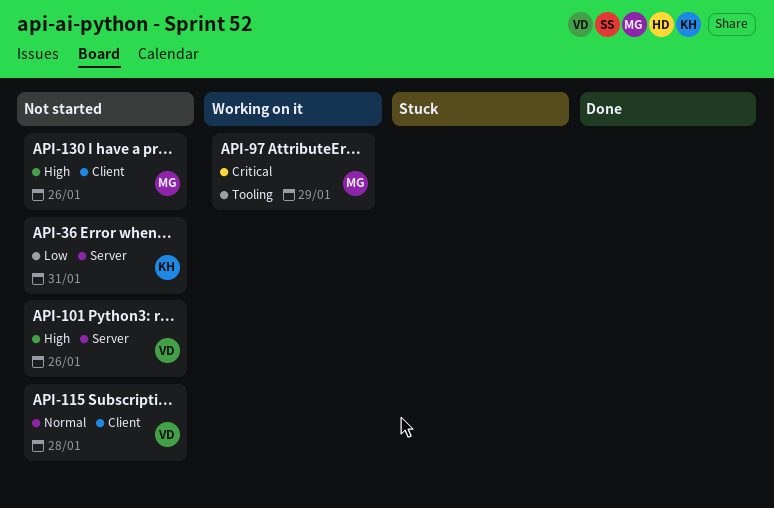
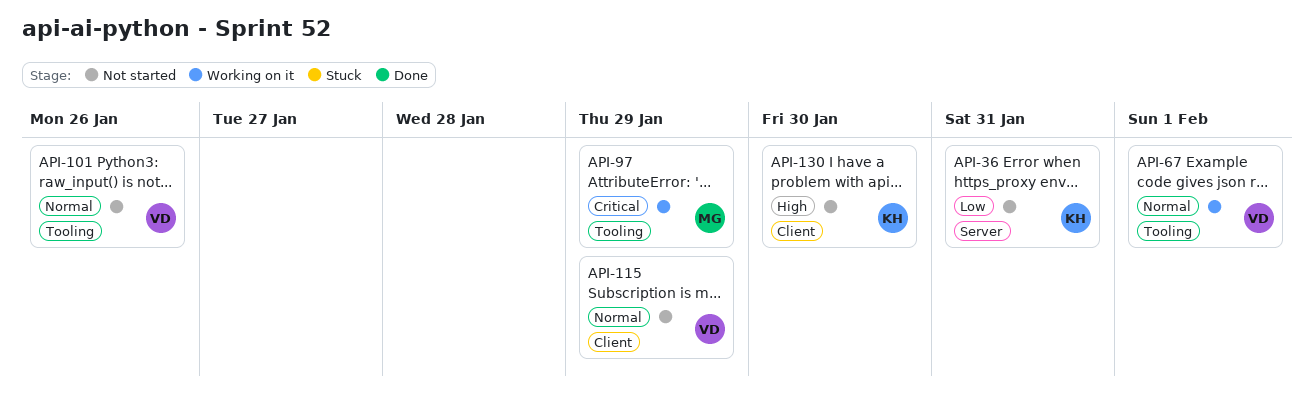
API-67: none -> present
API-101, priority: High -> Normal
API-101, label: Server -> Tooling
API-115, due: Jan 28 -> Jan 29
API-130, owner: MG -> KH
API-130, due: Jan 26 -> Jan 30

